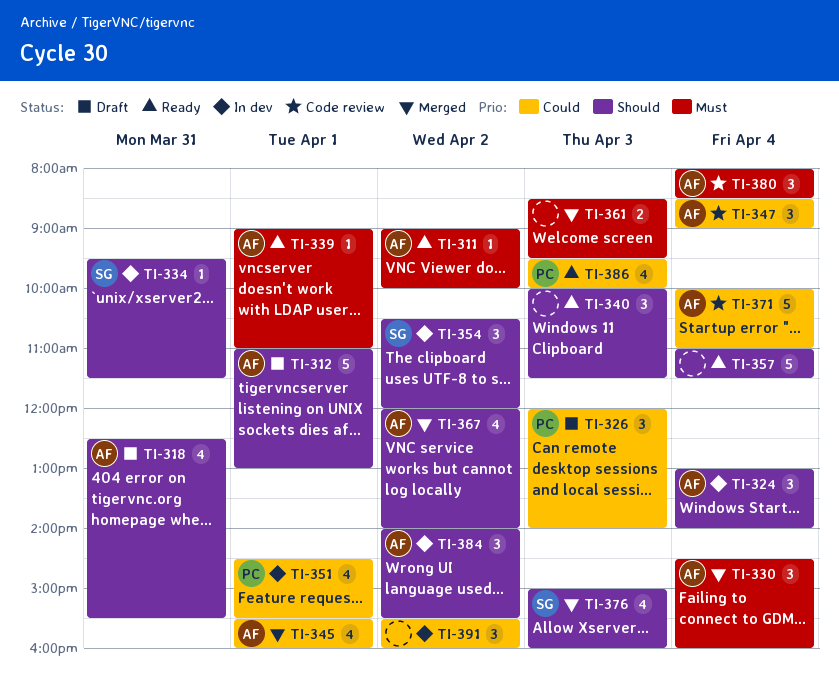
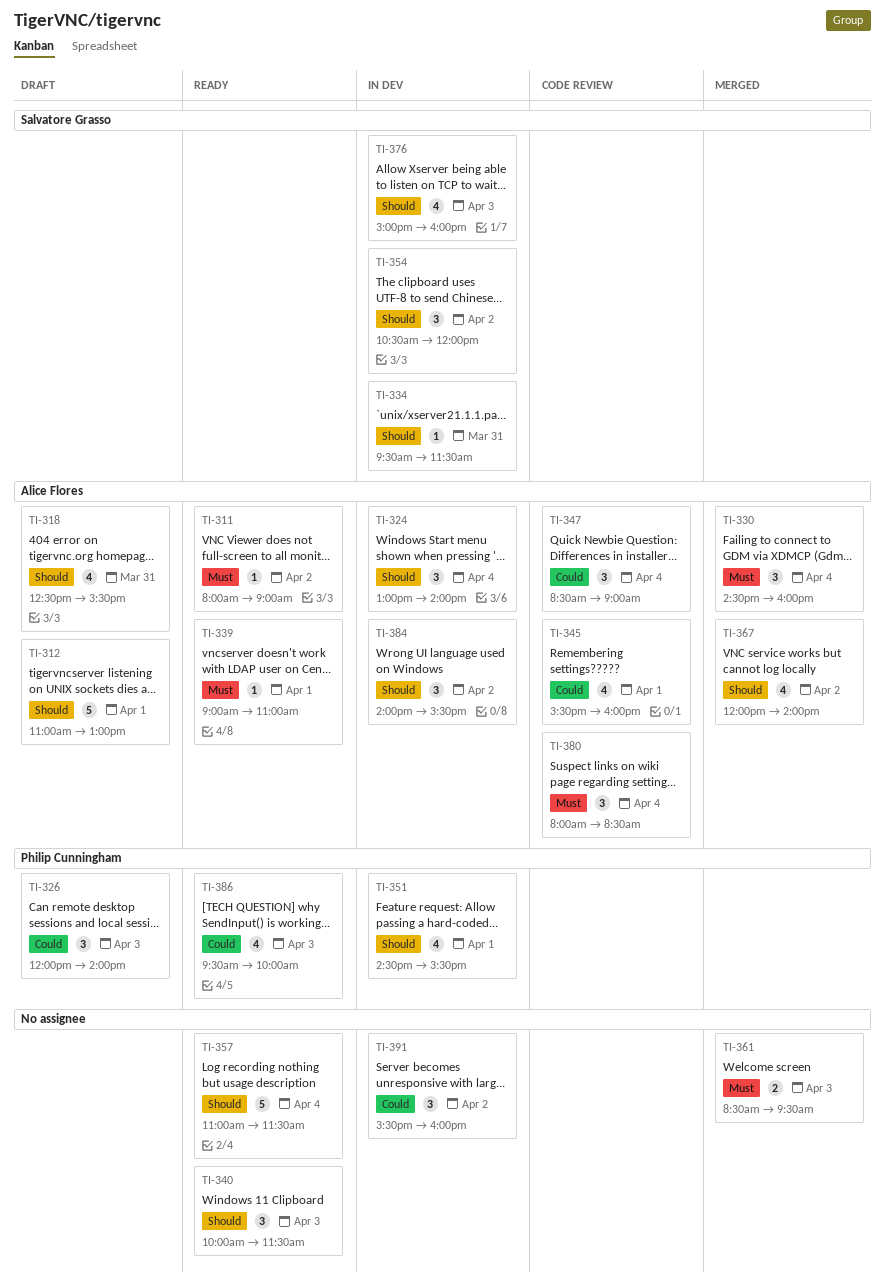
TI-311, begins: 09:00 -> 08:00
TI-311, ends: 10:00 -> 09:00
TI-345, status: Merged -> Code review
TI-351, priority: Could -> Should
TI-371: present -> none
TI-376, status: Merged -> In dev

